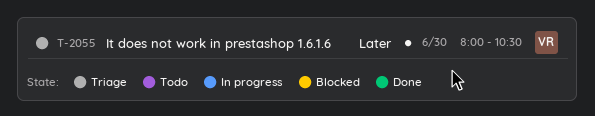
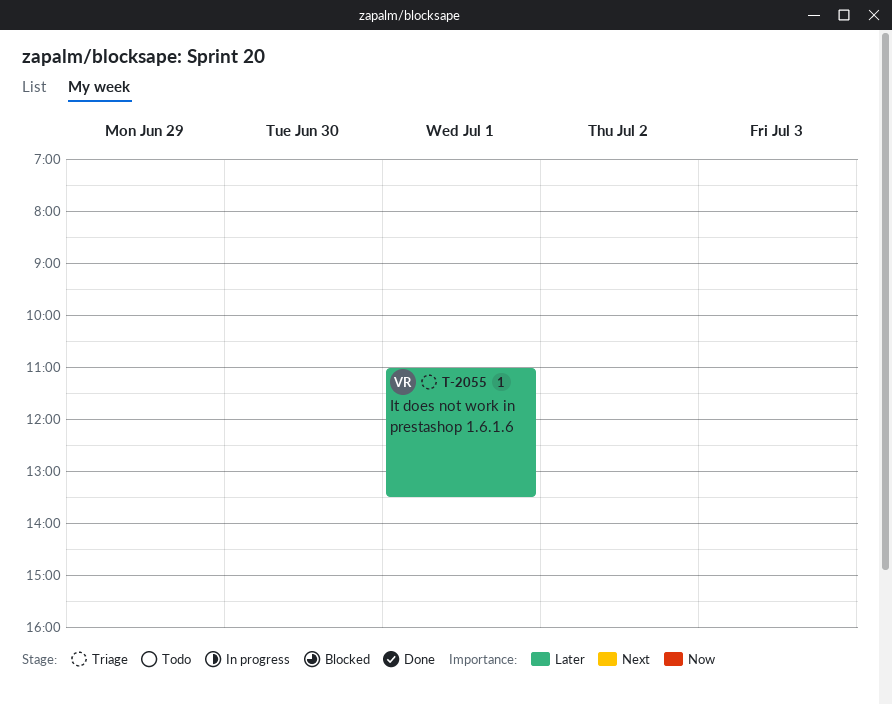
T-2055, day: Jun 30 -> Jul 1
T-2055, begins: 08:00 -> 11:00
T-2055, ends: 10:30 -> 13:30

